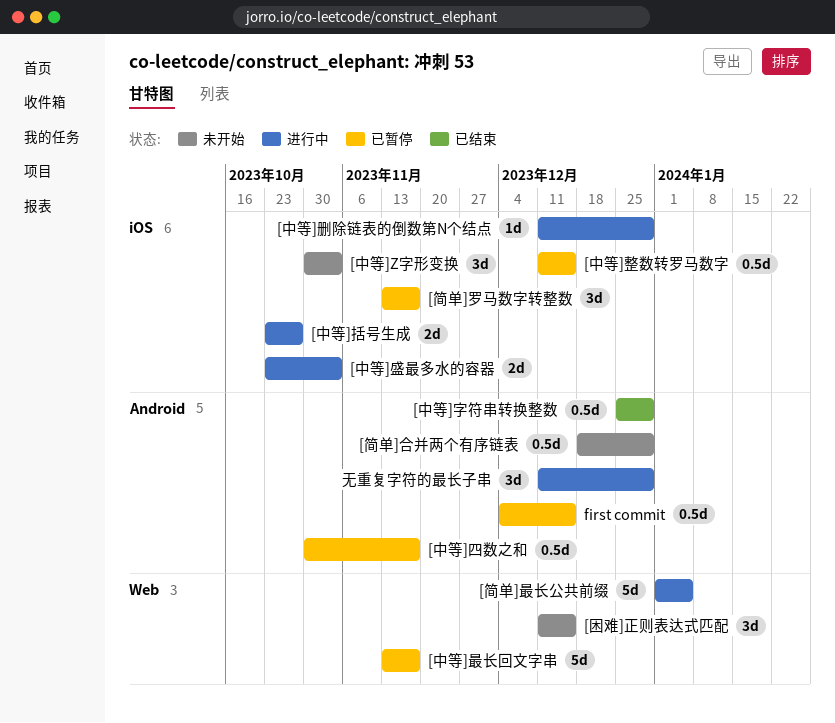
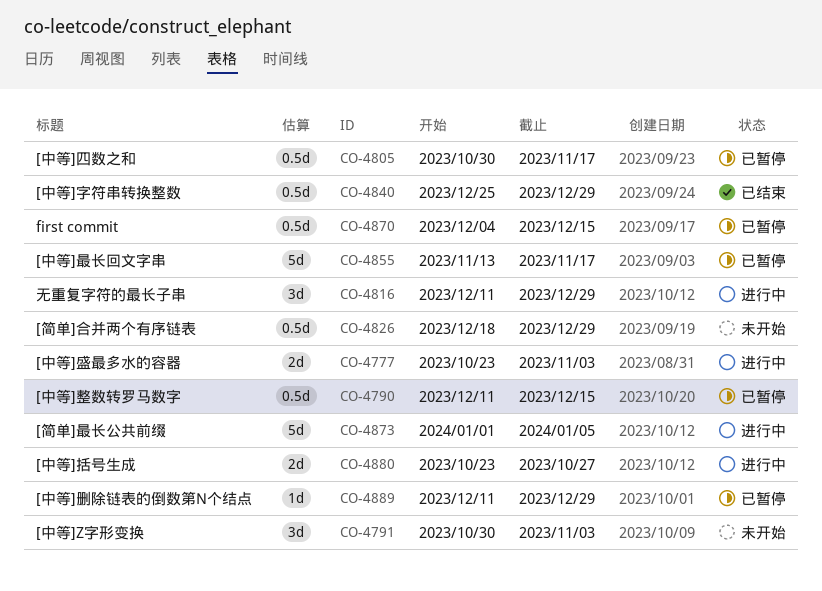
[中等]删除链表的倒数第N个结点, status: 进行中 -> 已暂停
[困难]正则表达式匹配: present -> none
[简单]罗马数字转整数: present -> none

